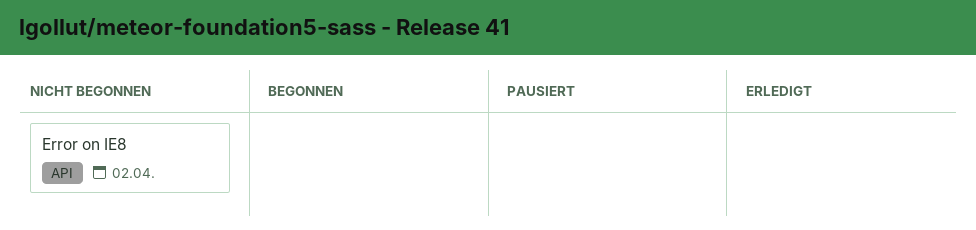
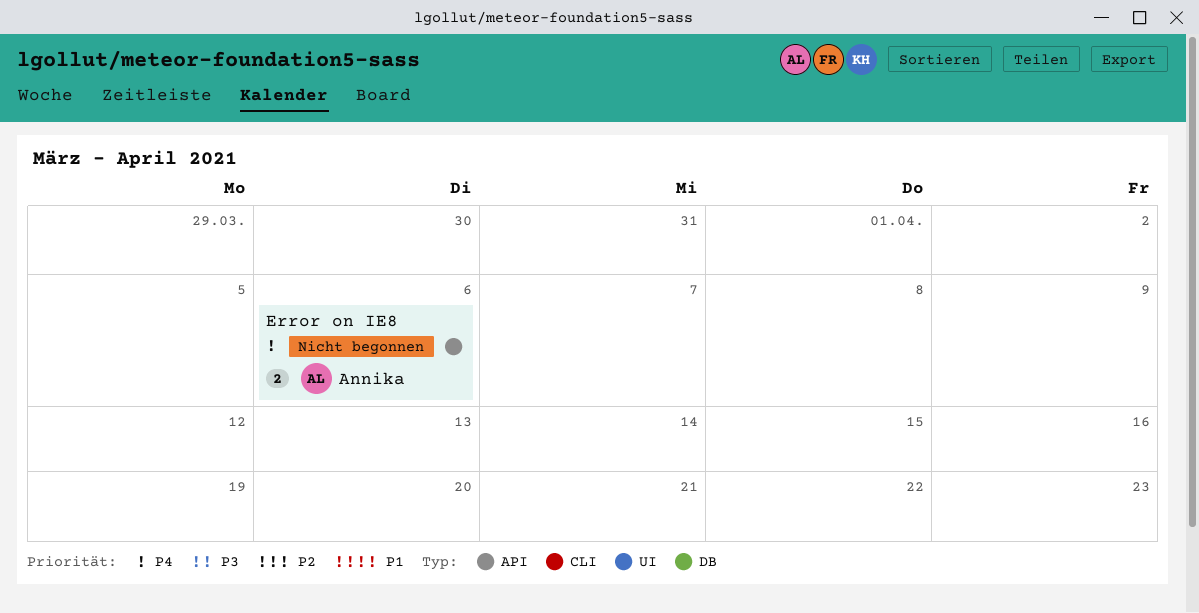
Error on IE8, due: Apr 2 -> Apr 6

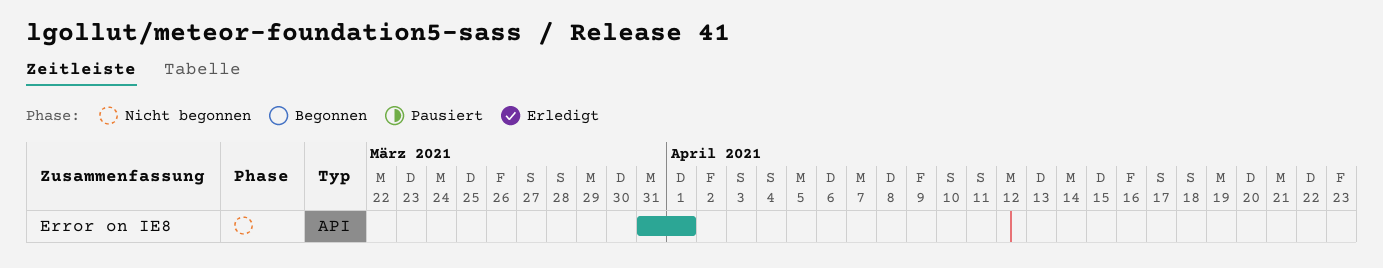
Error on IE8, due: Apr 6 -> Apr 1

